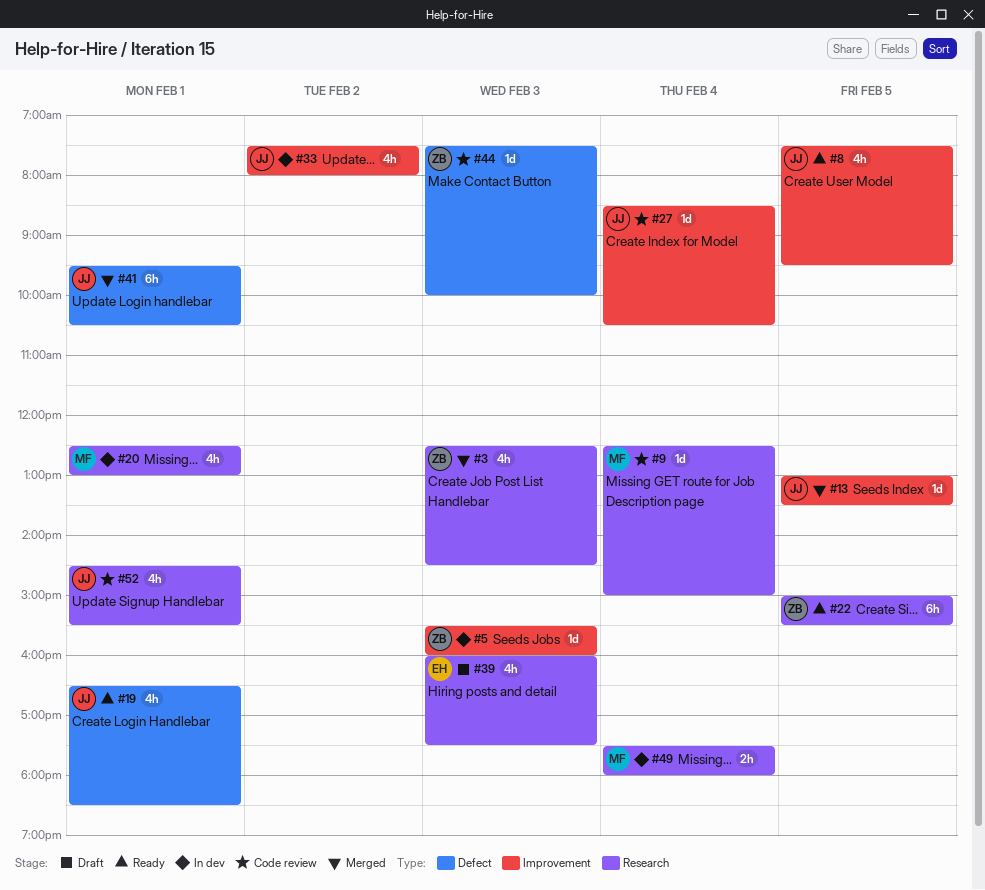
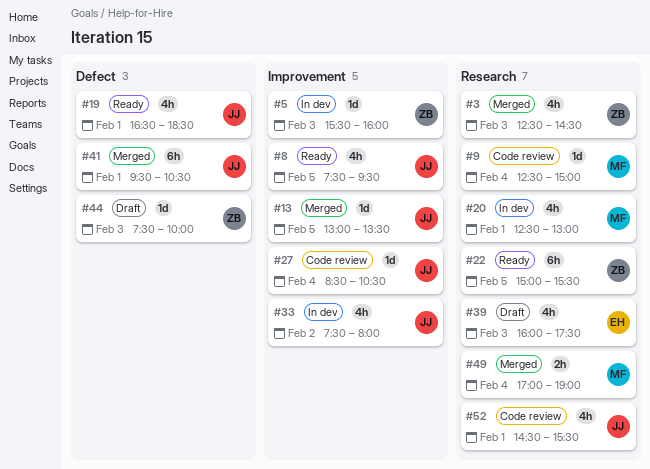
#44, status: Code review -> Draft
#49, status: In dev -> Merged
#49, begins: 17:30 -> 17:00
#49, ends: 18:00 -> 19:00

